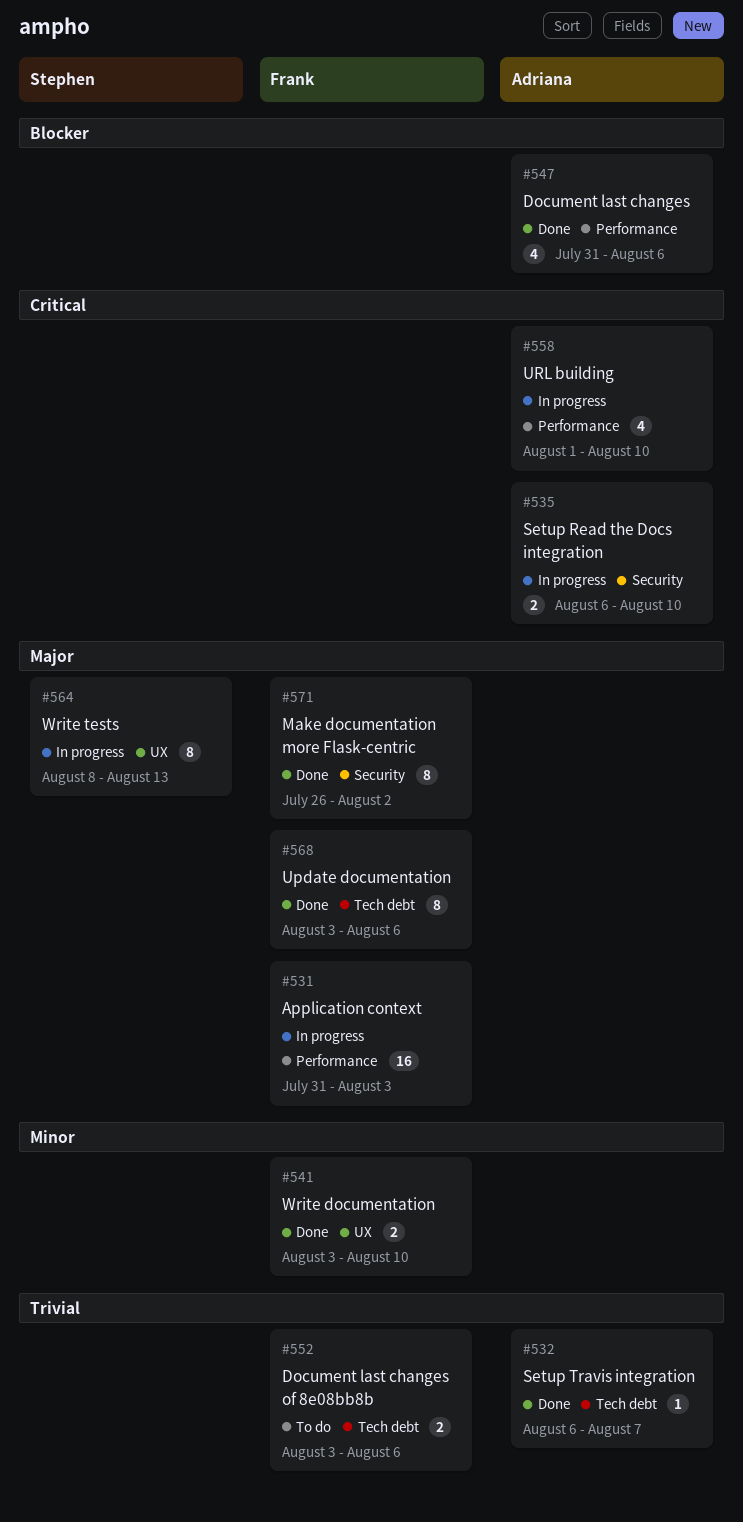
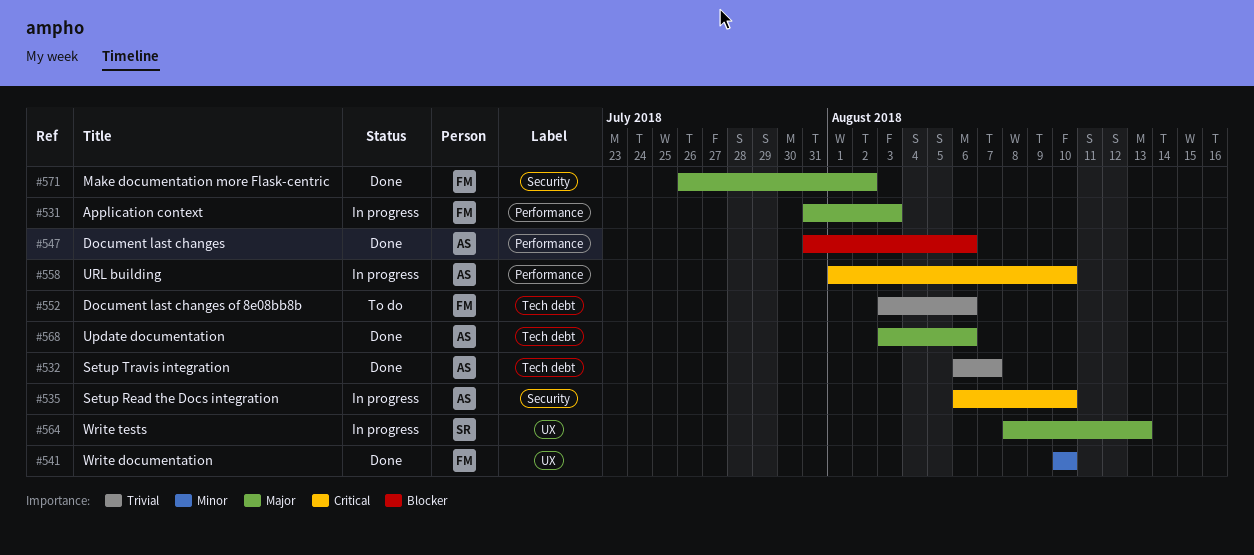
#541, start: Aug 3 -> Aug 10
#568, owner: Frank -> Adriana

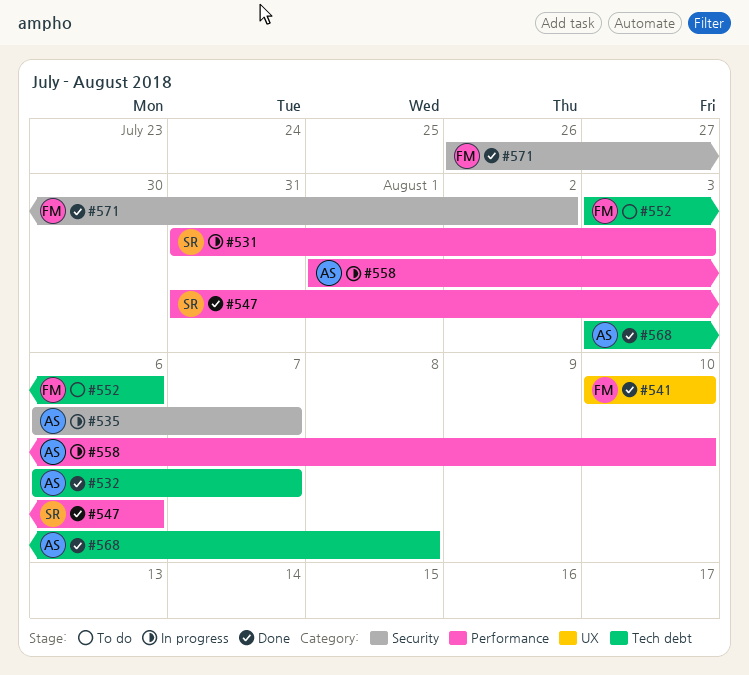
#531, owner: FM -> SR
#535, due: Aug 10 -> Aug 7
#547, owner: AS -> SR
#564: present -> none
#568, due: Aug 6 -> Aug 8

